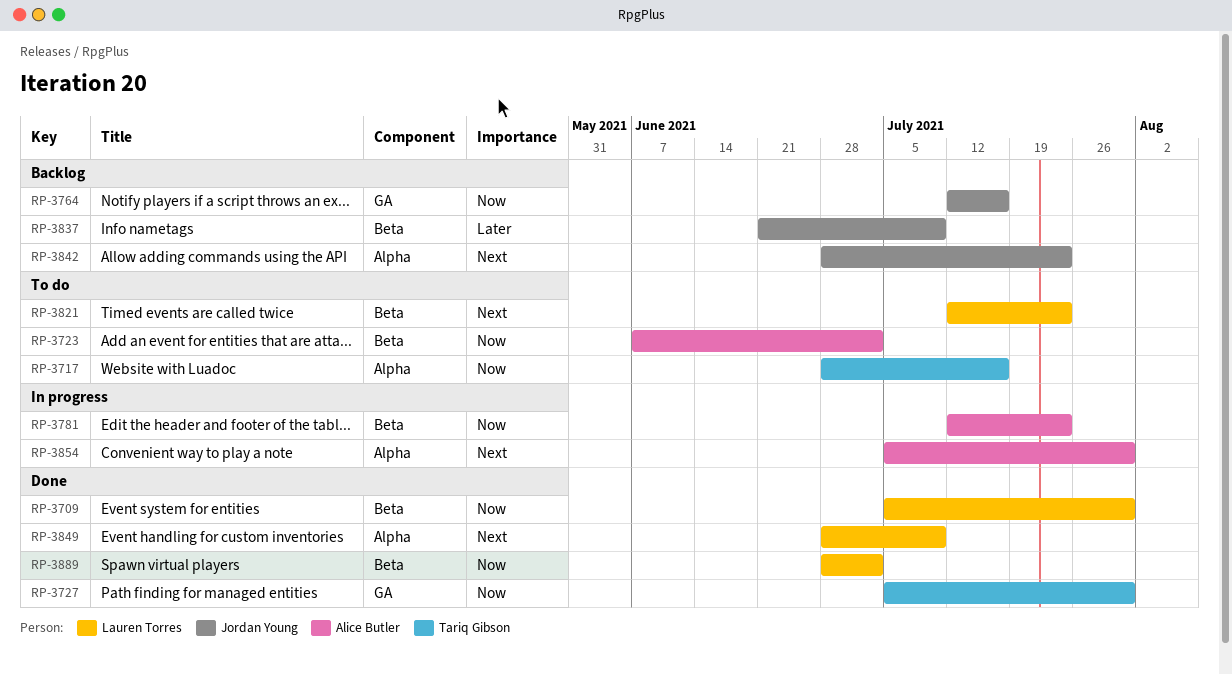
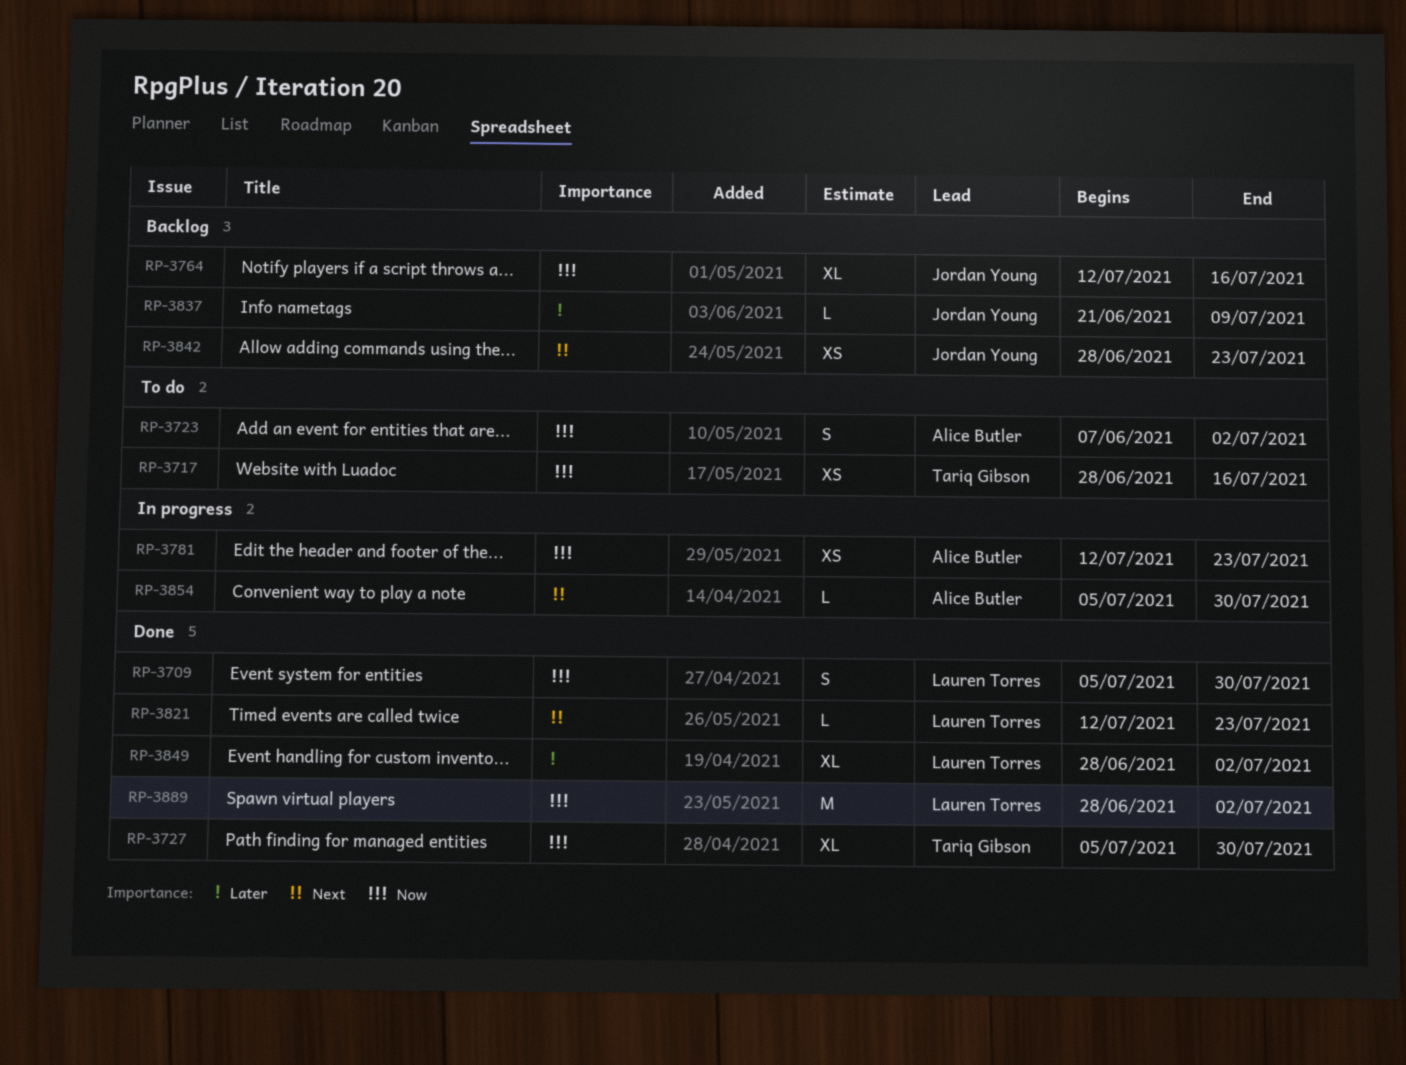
RP-3821, status: To do -> Done
RP-3849, priority: Next -> Later
RP-3849, due: Jul 9 -> Jul 2

